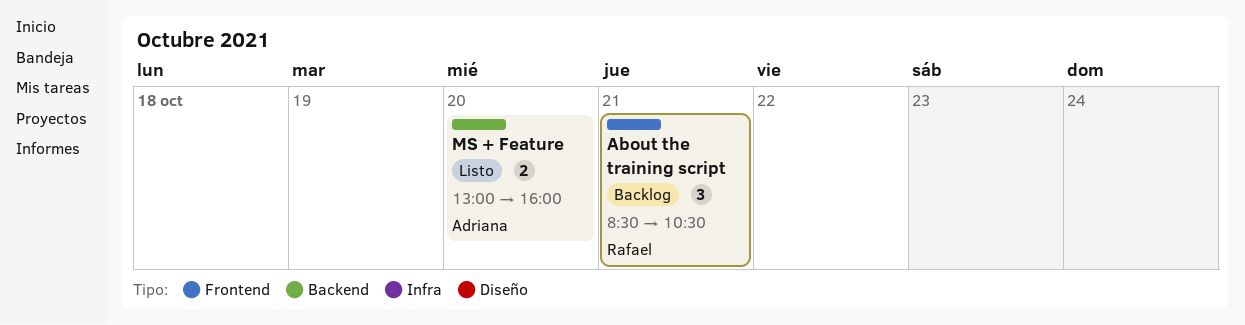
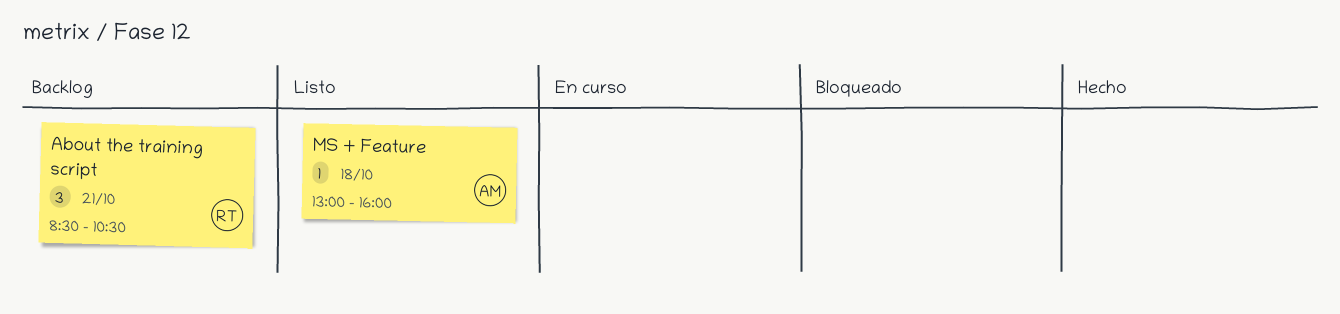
MS + Feature, estimate: 2 -> 1
MS + Feature, day: Oct 20 -> Oct 18

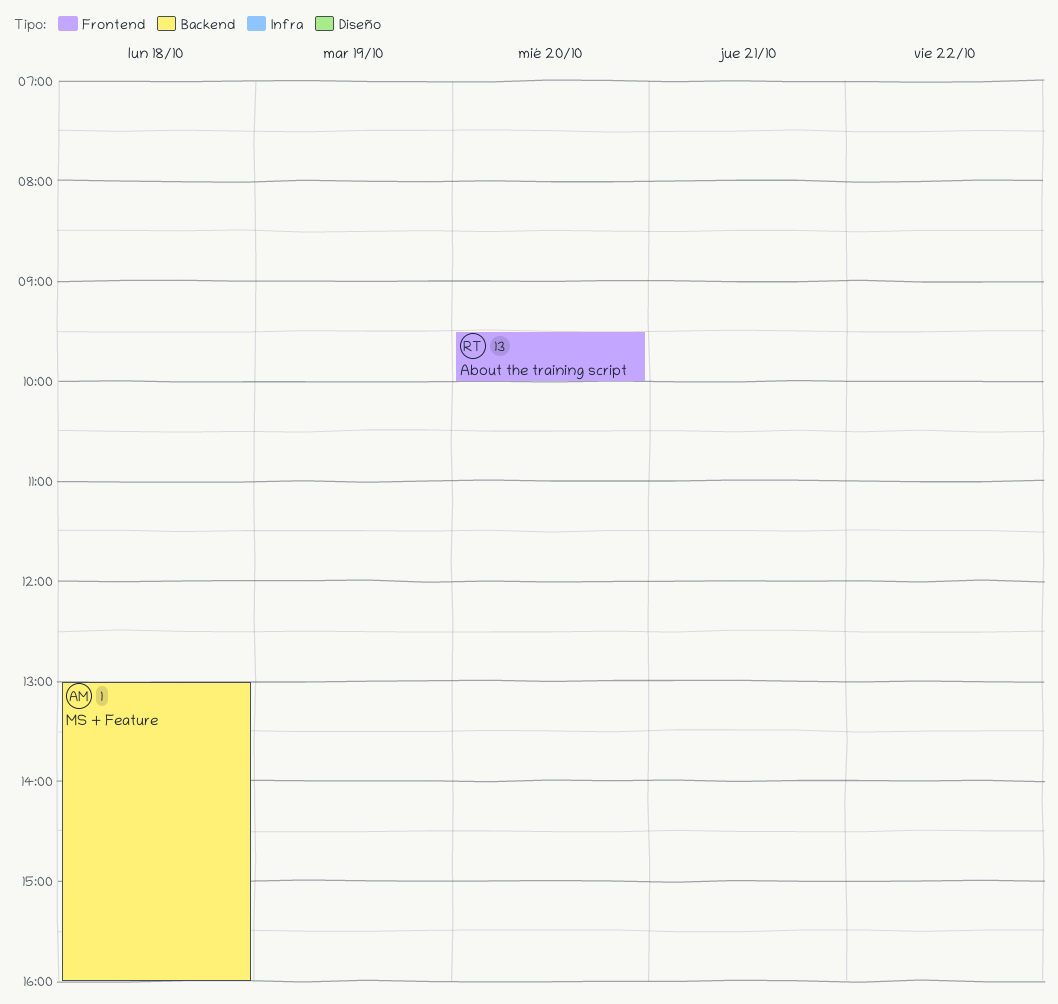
About the training script, estimate: 3 -> 13
About the training script, day: Oct 21 -> Oct 20
About the training script, begins: 08:30 -> 09:30
About the training script, ends: 10:30 -> 10:00

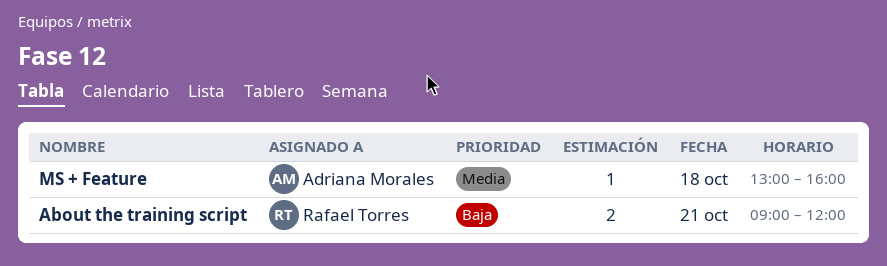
About the training script, estimate: 13 -> 2
About the training script, day: Oct 20 -> Oct 21
About the training script, begins: 09:30 -> 09:00
About the training script, ends: 10:00 -> 12:00

